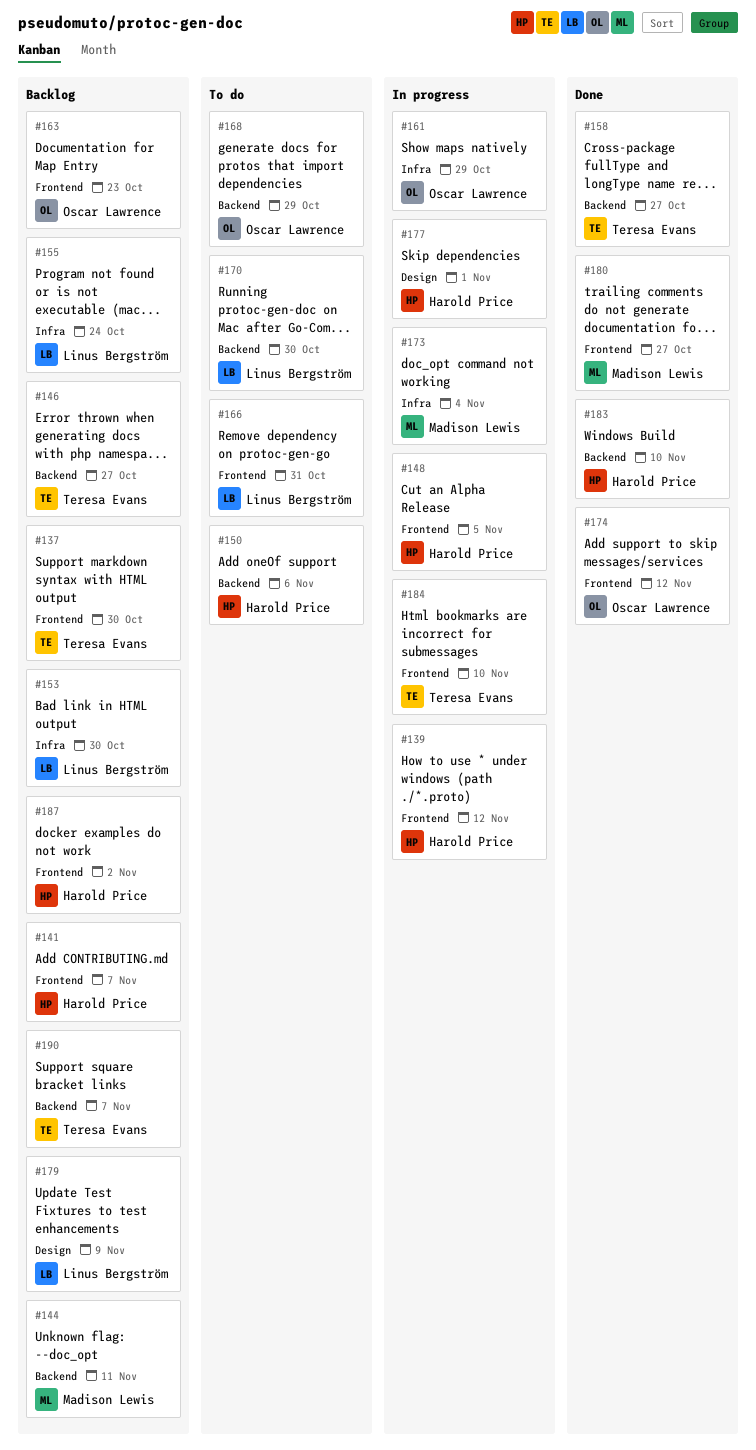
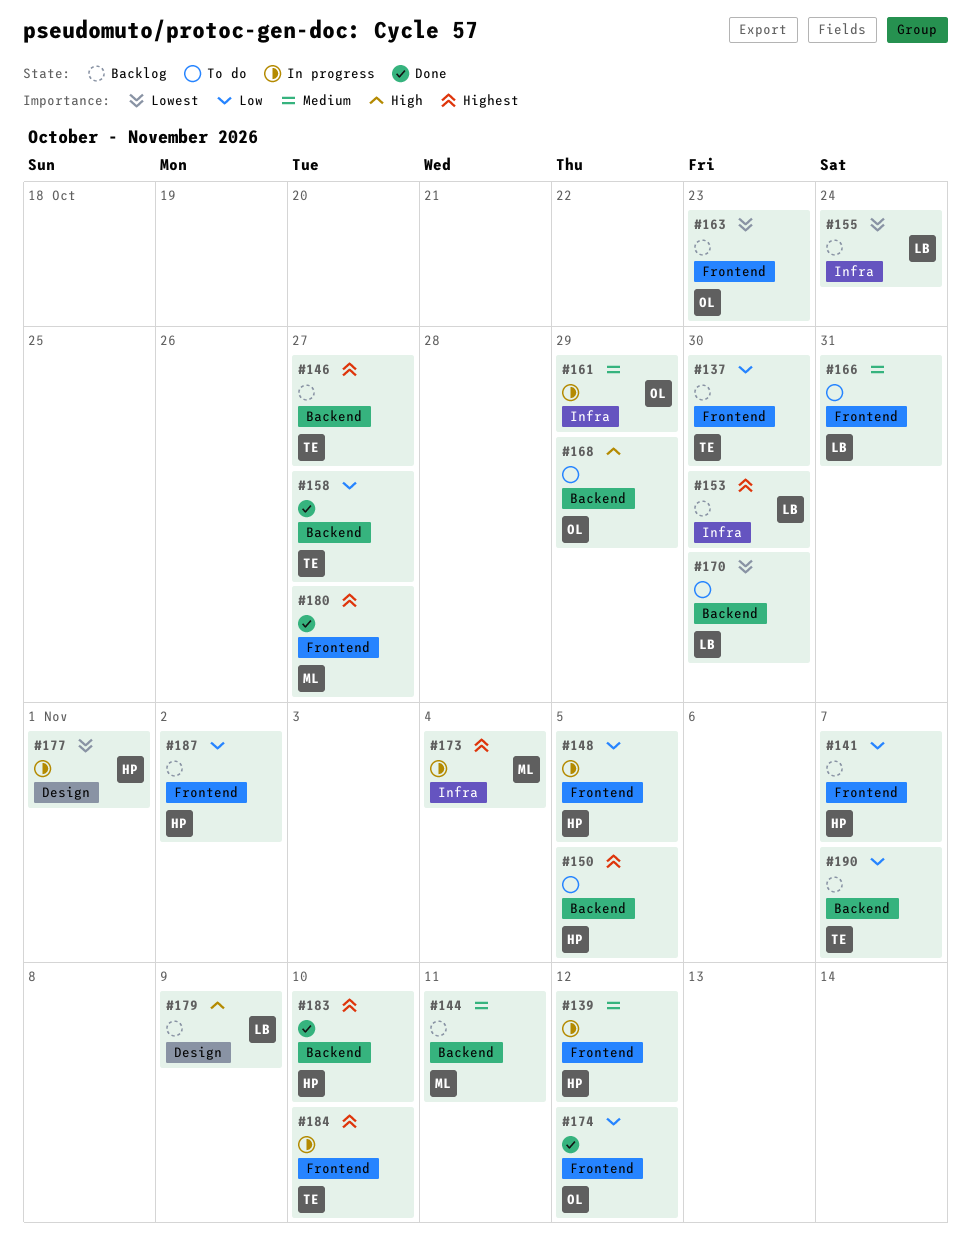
#150, due: Nov 6 -> Nov 5

